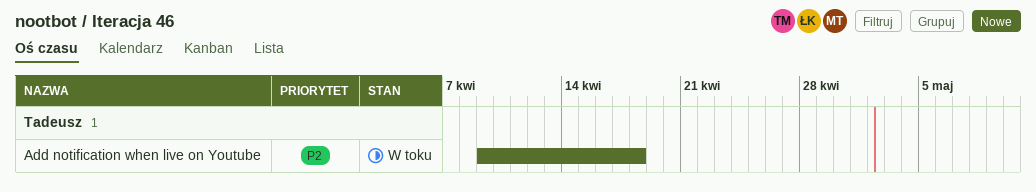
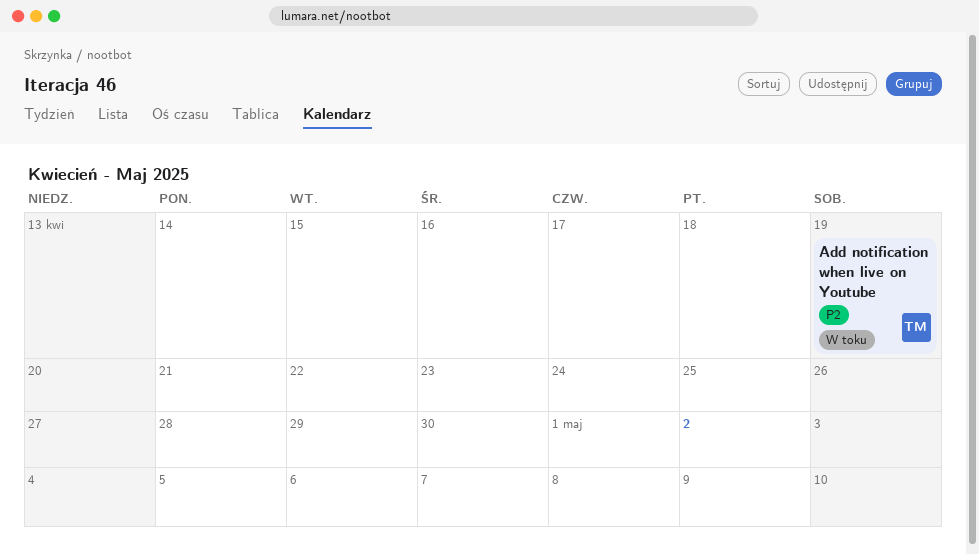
Add notification when live on Youtube, due: Apr 18 -> Apr 19

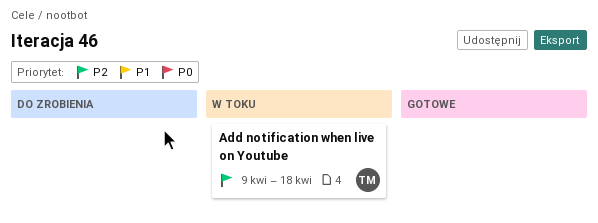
Add notification when live on Youtube, due: Apr 19 -> Apr 18

